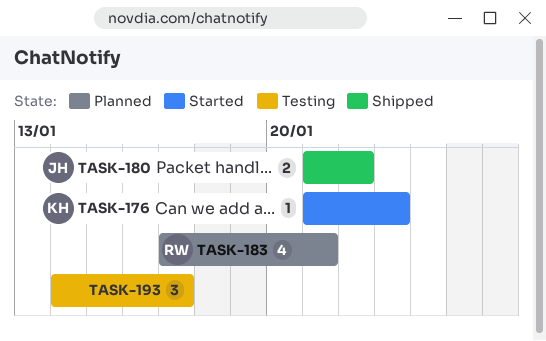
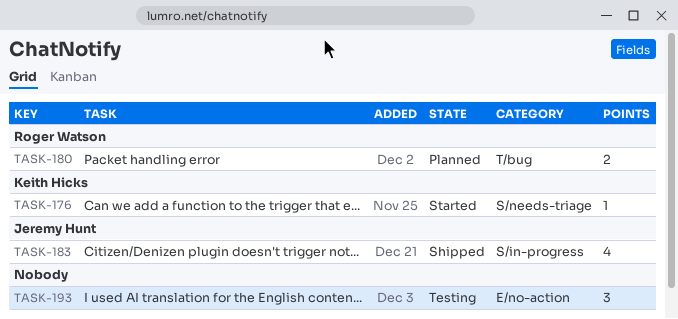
TASK-180, status: Shipped -> Planned
TASK-180, owner: Jeremy Hunt -> Roger Watson
TASK-183, status: Planned -> Shipped
TASK-183, owner: Roger Watson -> Jeremy Hunt

